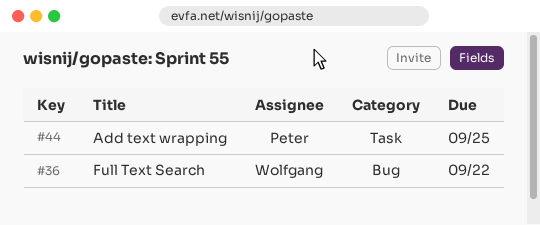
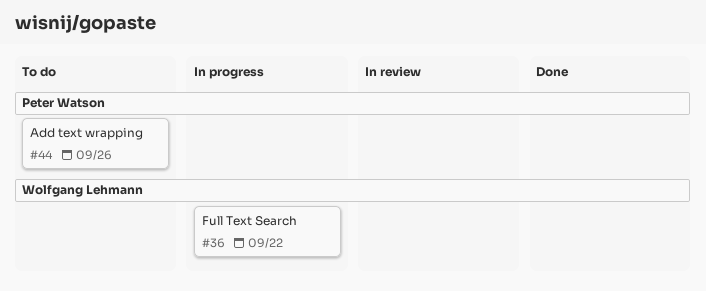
#44, due: Sep 25 -> Sep 26

